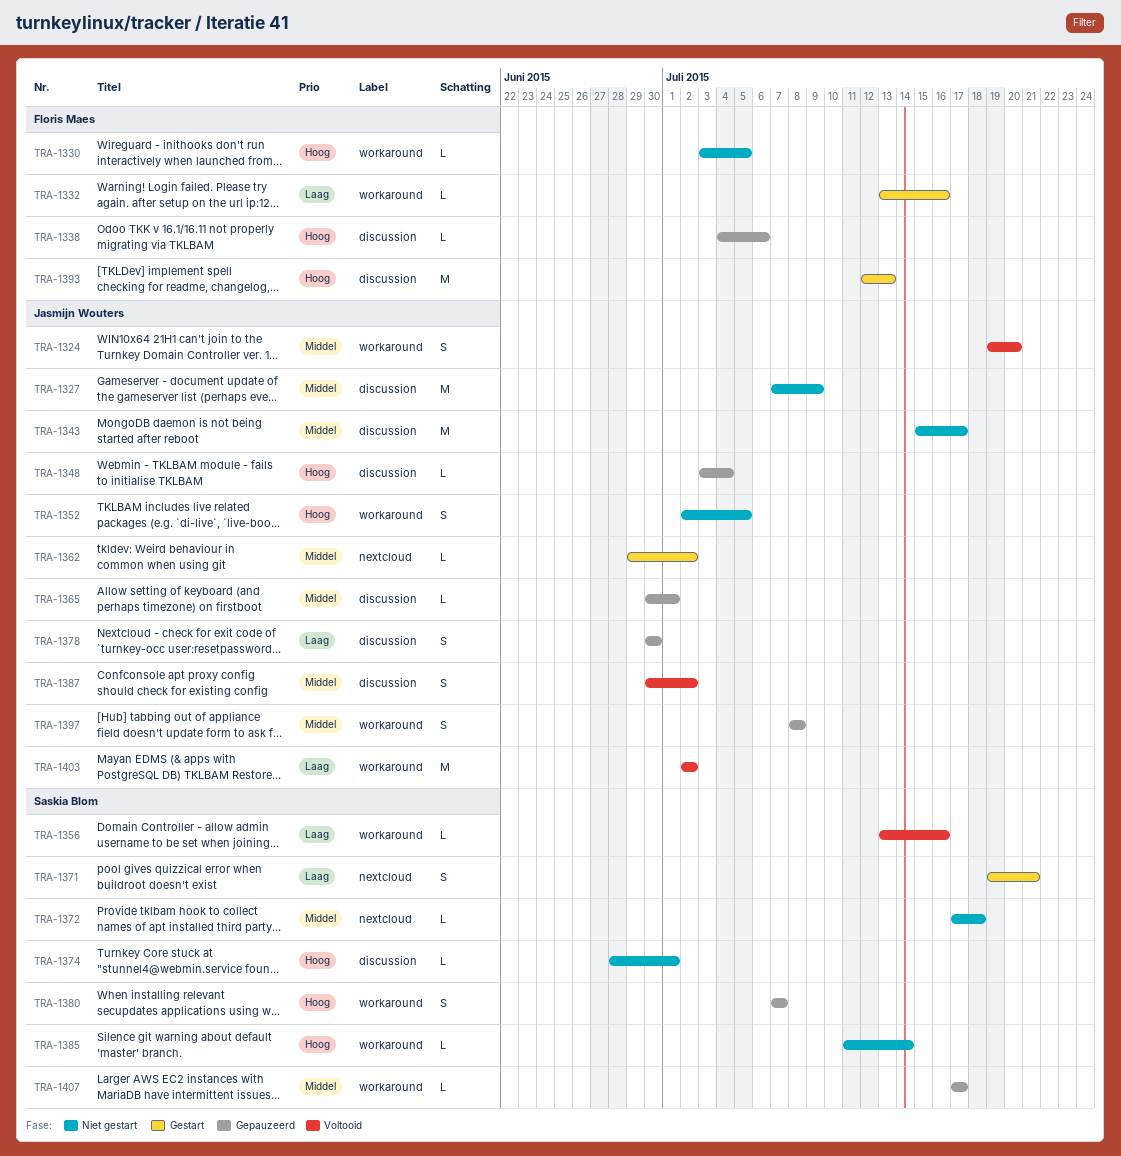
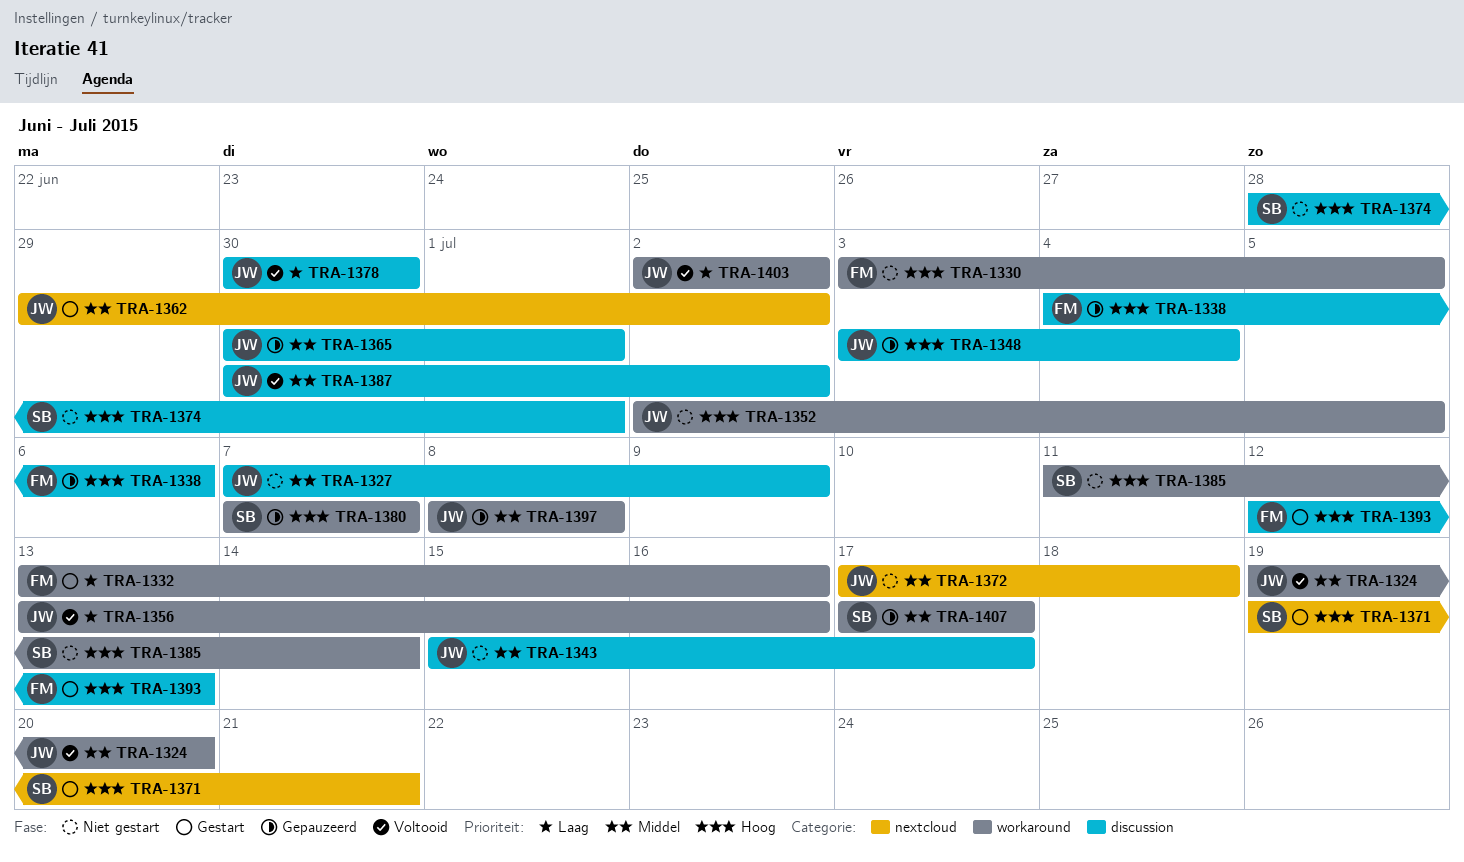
TRA-1356, owner: Saskia Blom -> Jasmijn Wouters
TRA-1371, priority: Laag -> Hoog
TRA-1372, owner: Saskia Blom -> Jasmijn Wouters
TRA-1378, status: Gepauzeerd -> Voltooid

